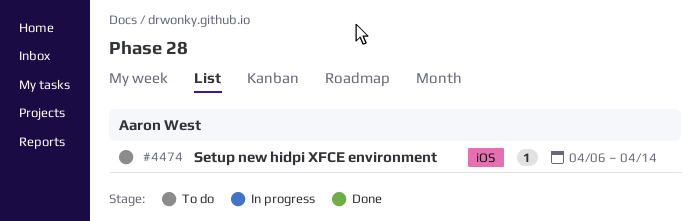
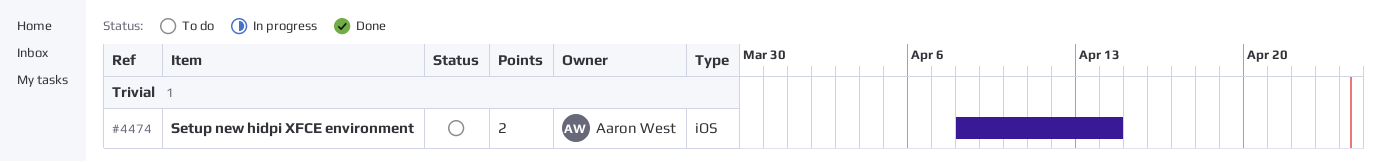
#4474, estimate: 1 -> 2
#4474, start: Apr 6 -> Apr 8

